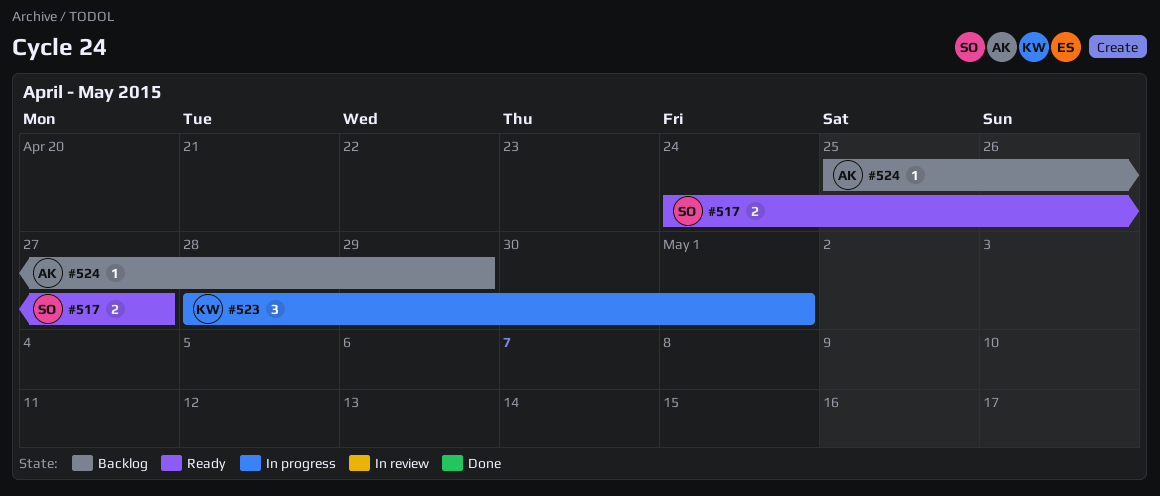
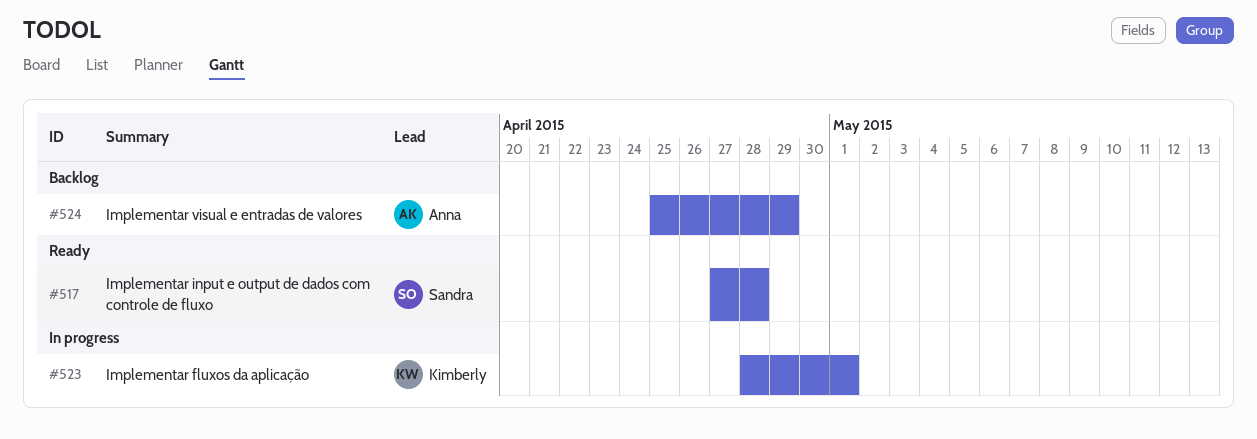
#517, start: Apr 24 -> Apr 27
#517, due: Apr 27 -> Apr 28

